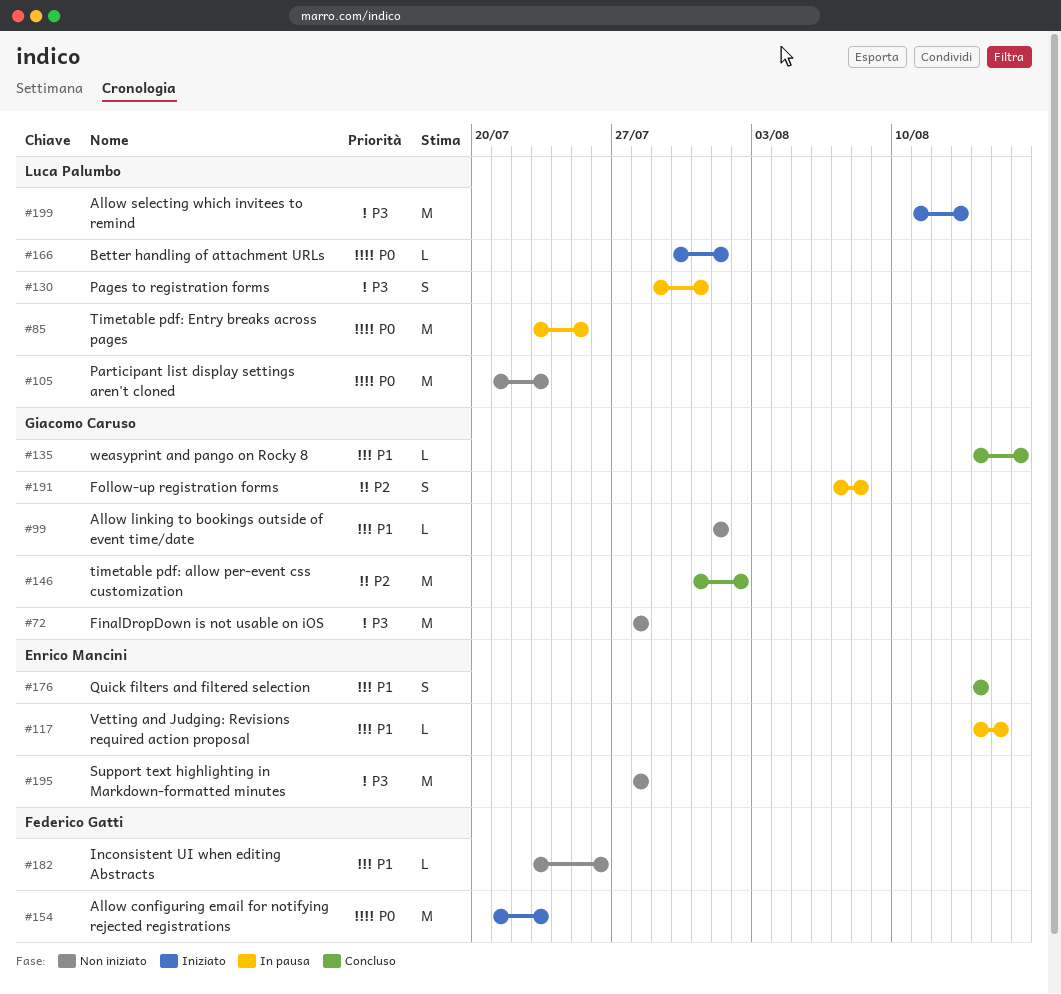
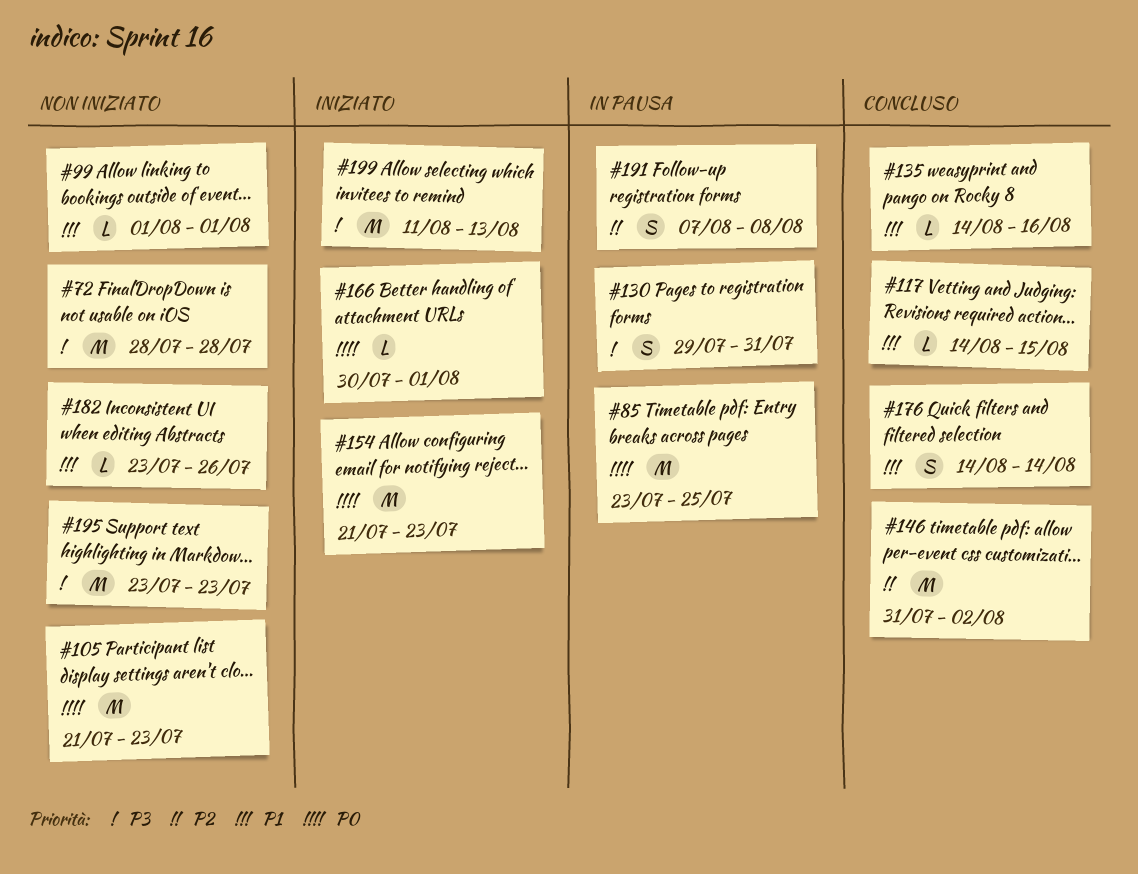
#117, status: In pausa -> Concluso
#195, start: Jul 28 -> Jul 23
#195, due: Jul 28 -> Jul 23

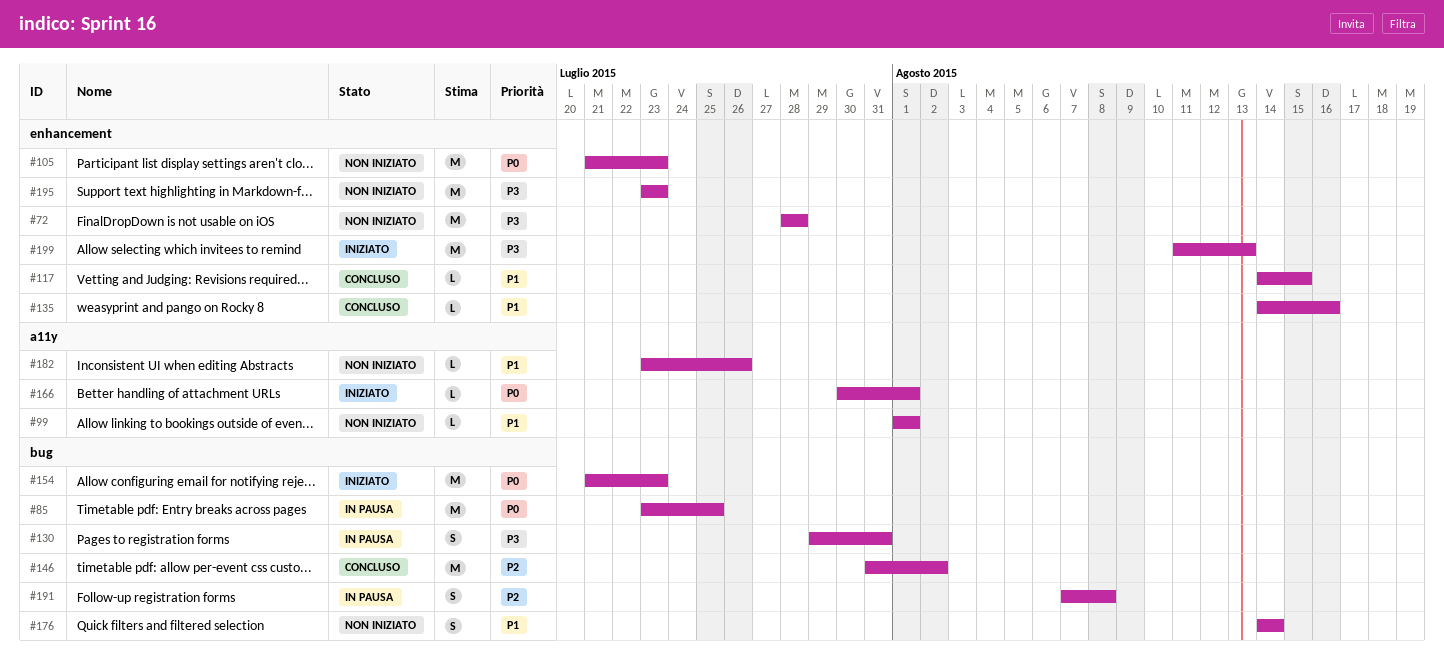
#176, status: Concluso -> Non iniziato

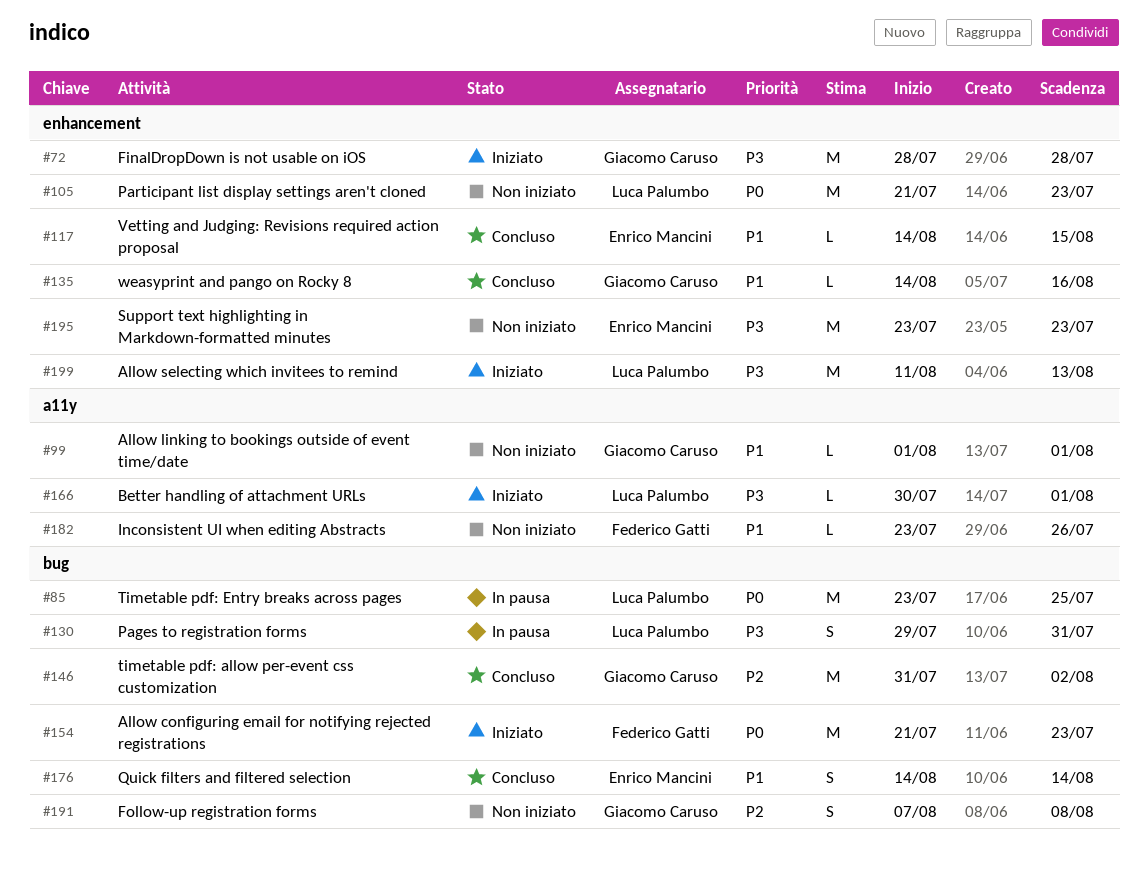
#72, status: Non iniziato -> Iniziato
#166, priority: P0 -> P3
#176, status: Non iniziato -> Concluso
#191, status: In pausa -> Non iniziato

